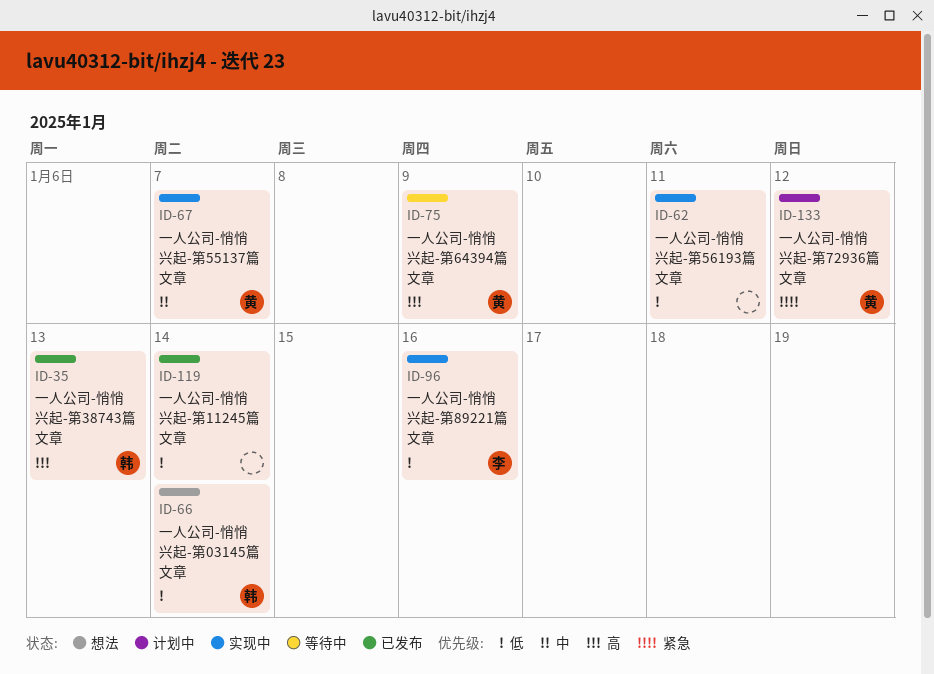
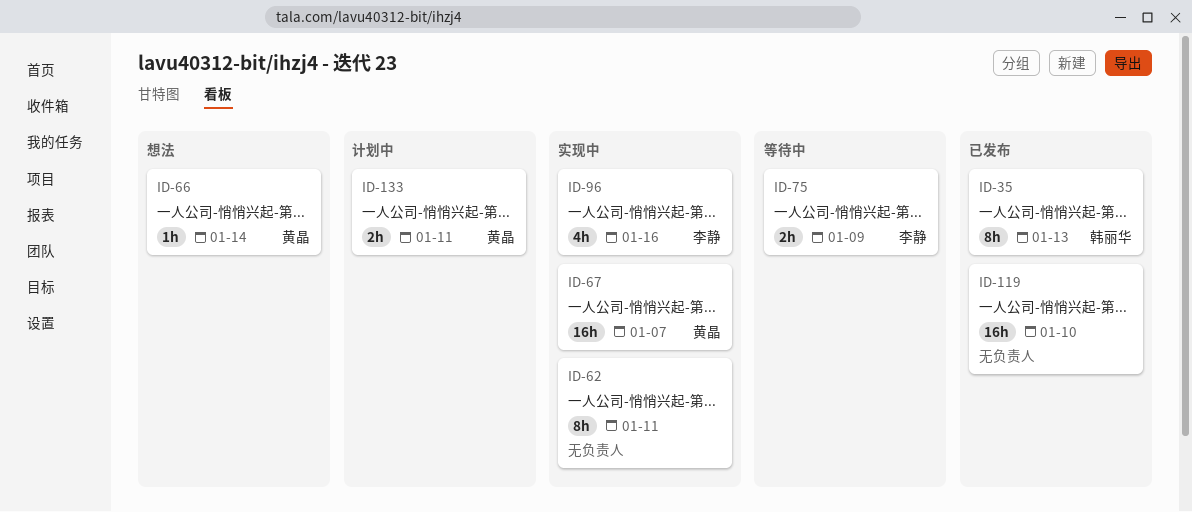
ID-66, owner: 韩丽华 -> 黄晶
ID-75, owner: 黄晶 -> 李静
ID-119, due: Jan 14 -> Jan 10
ID-133, due: Jan 12 -> Jan 11

